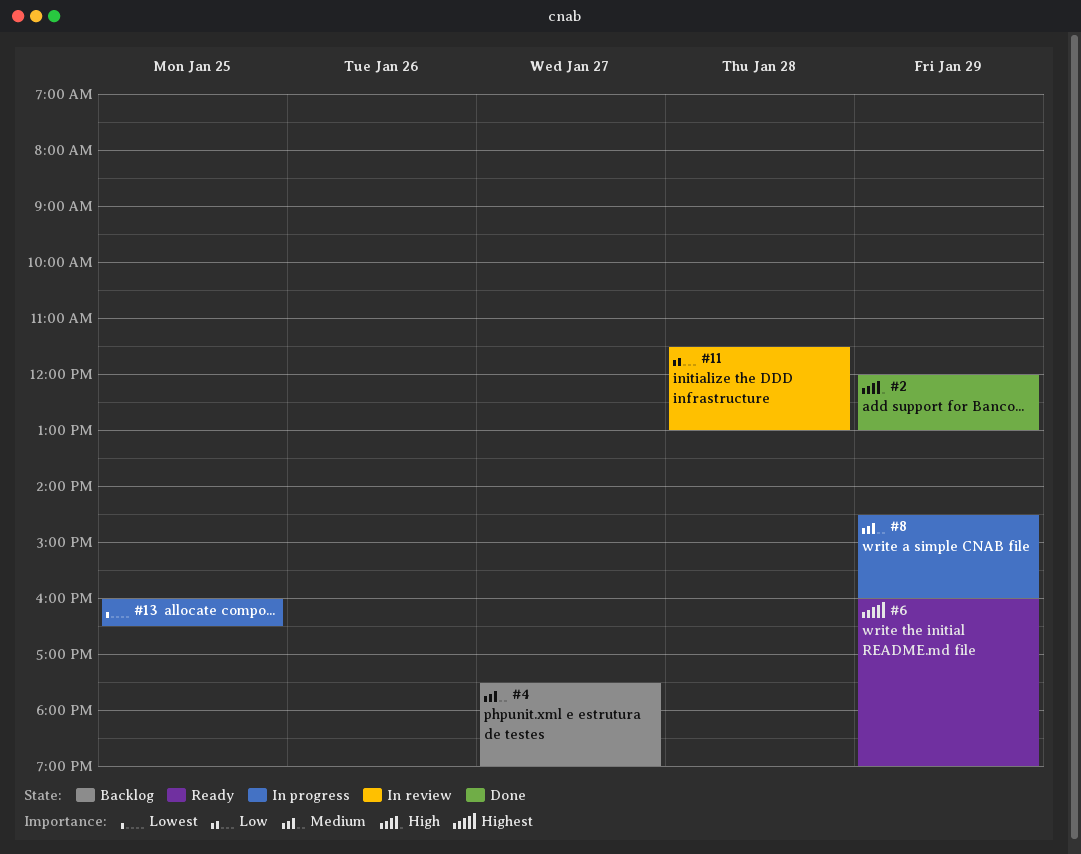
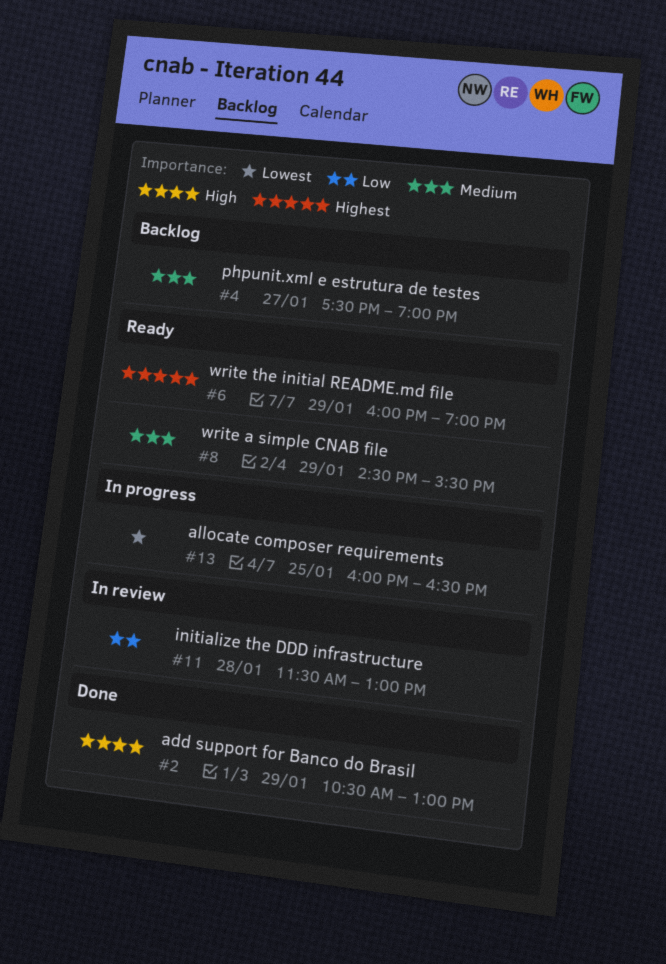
#2, begins: 12:00 -> 10:30
#8, status: In progress -> Ready
#8, ends: 16:00 -> 15:30

